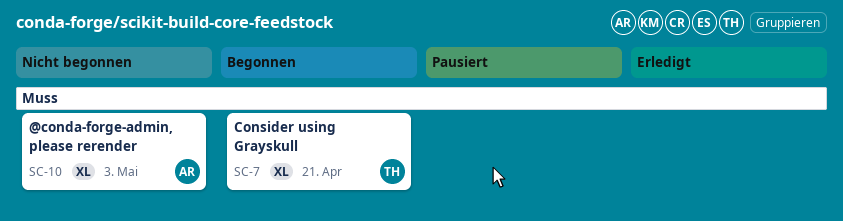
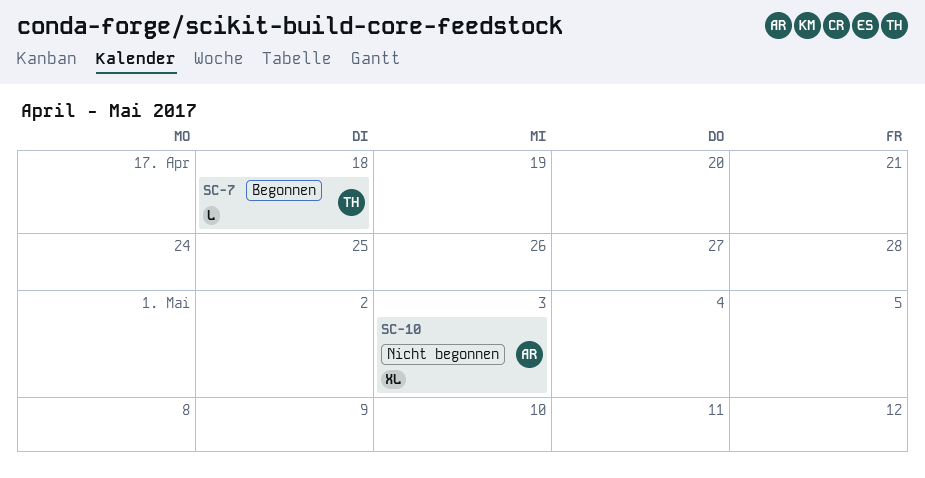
SC-7, estimate: XL -> L
SC-7, due: Apr 21 -> Apr 18

